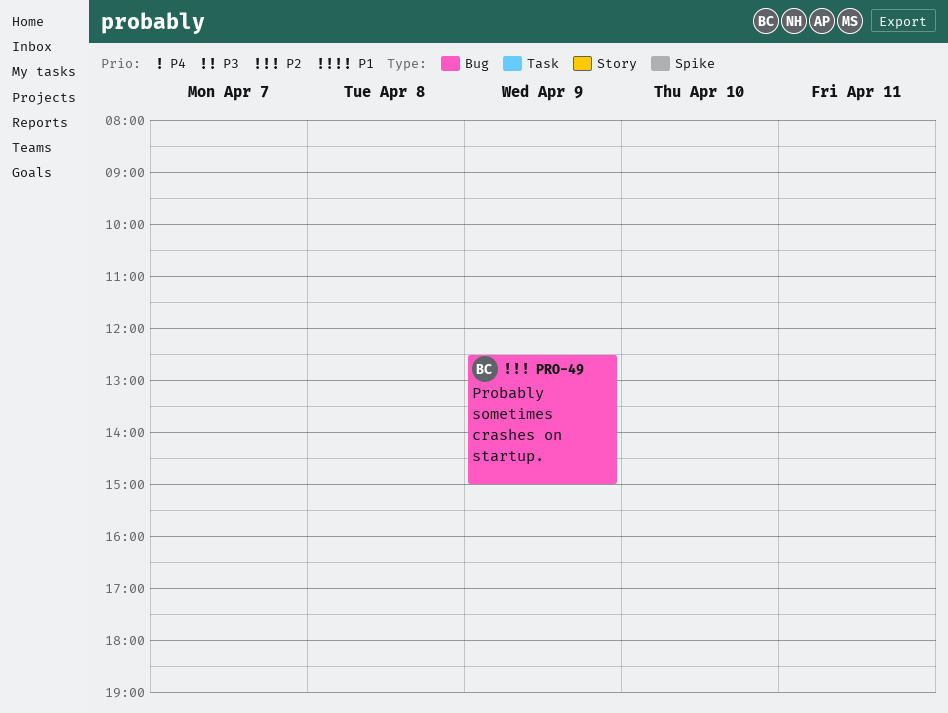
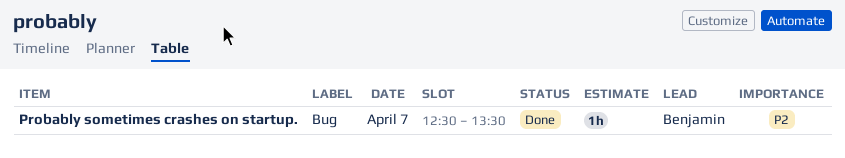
Probably sometimes crashes on startup., day: Apr 9 -> Apr 7
Probably sometimes crashes on startup., ends: 15:00 -> 13:30

